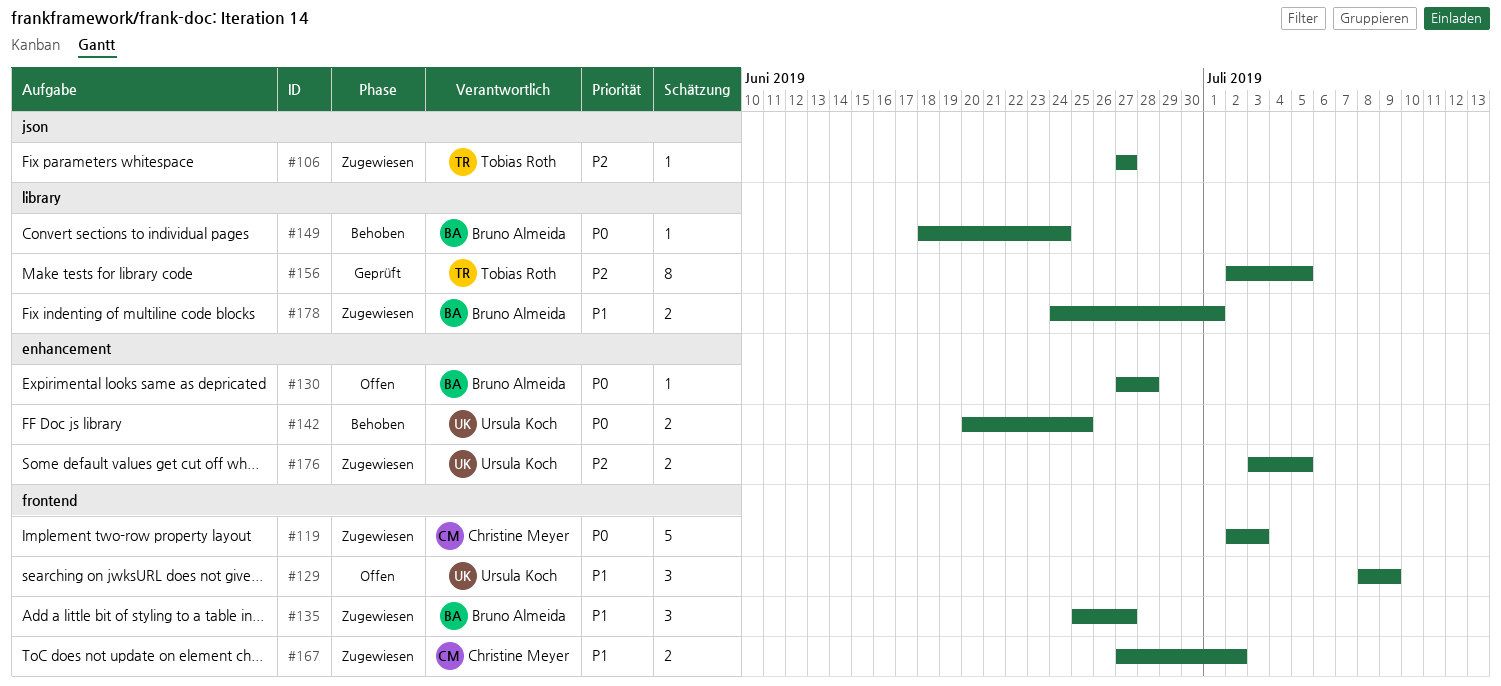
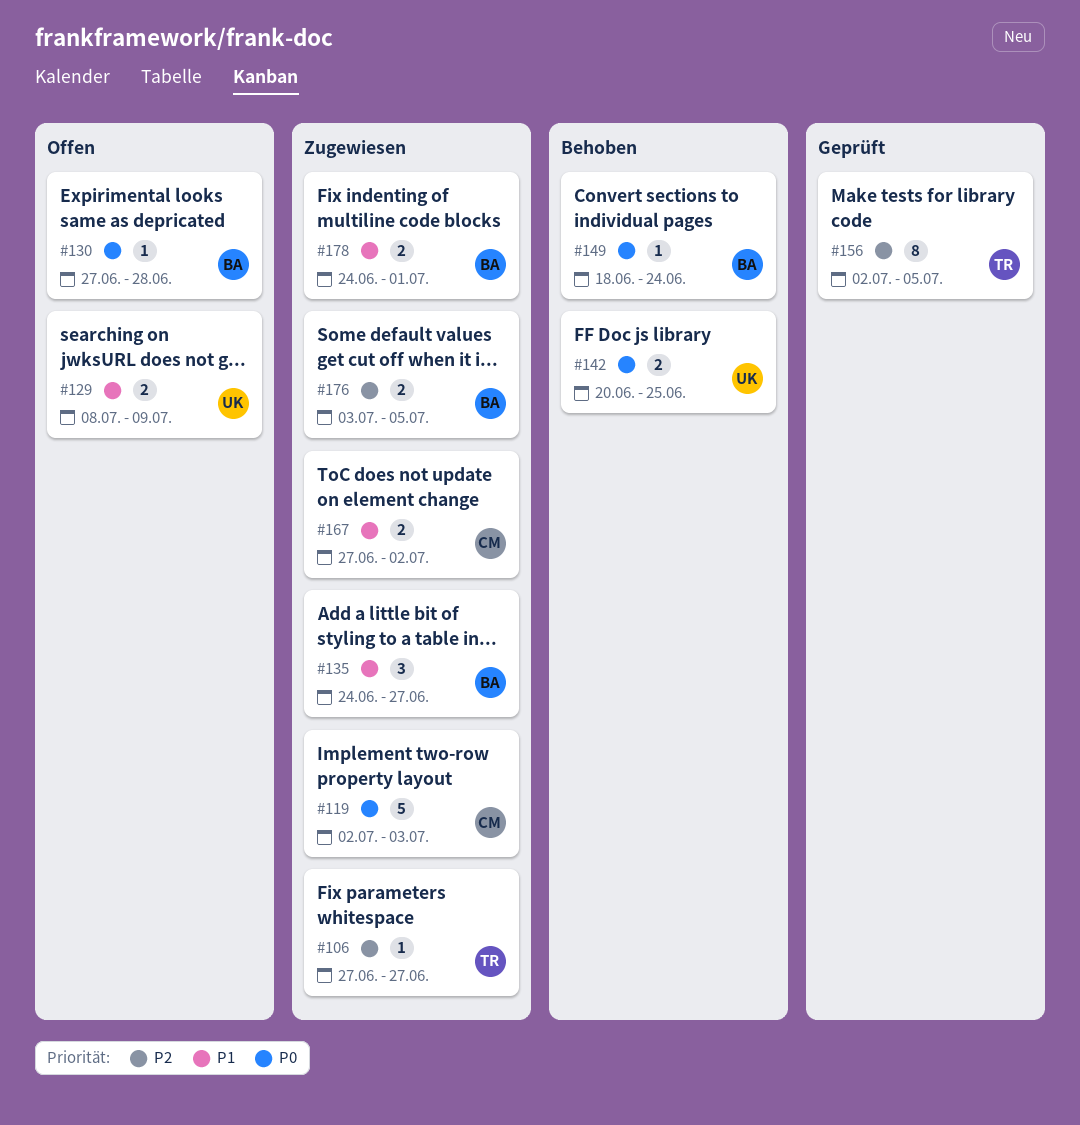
#129, estimate: 3 -> 2
#135, start: Jun 25 -> Jun 24
#176, owner: Ursula Koch -> Bruno Almeida

